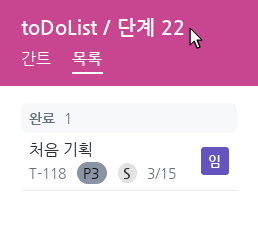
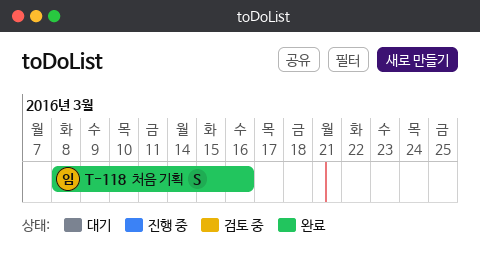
T-118, due: Mar 15 -> Mar 16

